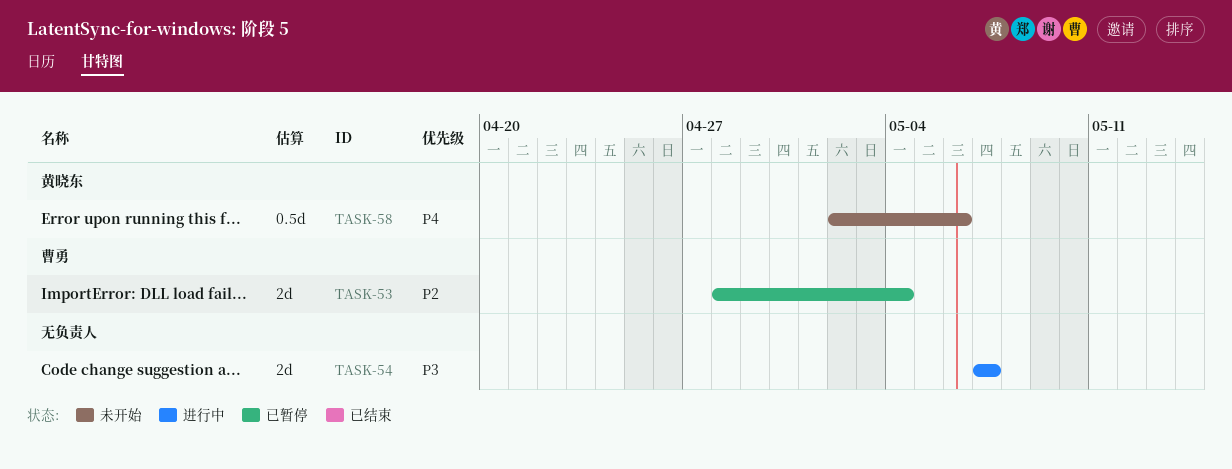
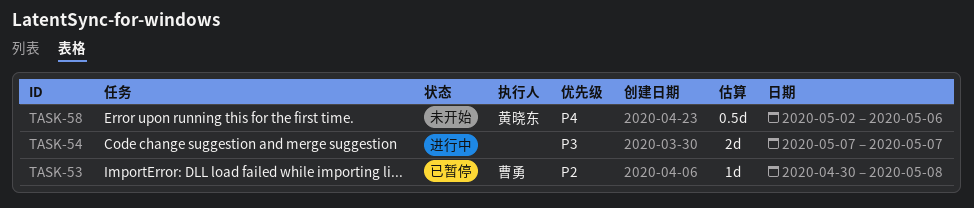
TASK-53, estimate: 2d -> 1d
TASK-53, start: Apr 28 -> Apr 30
TASK-53, due: May 4 -> May 8

